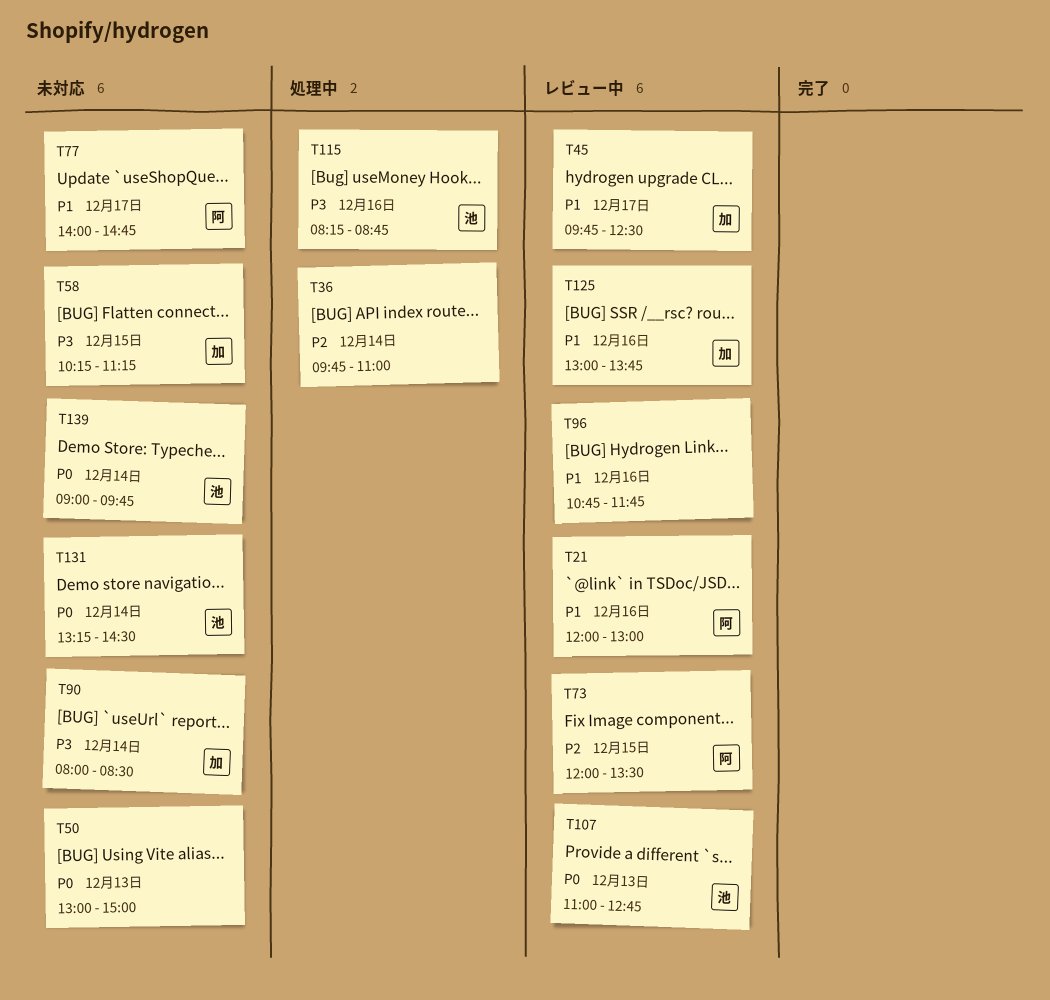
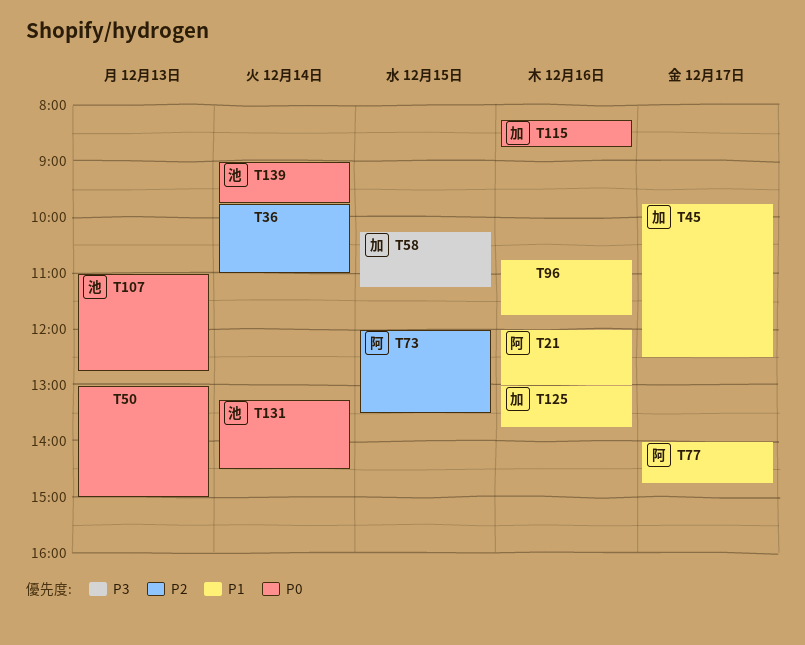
T90: present -> none
T115, owner: 池 -> 加
T115, priority: P3 -> P0

